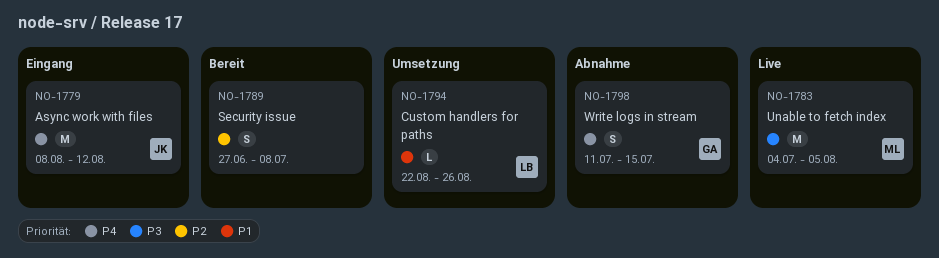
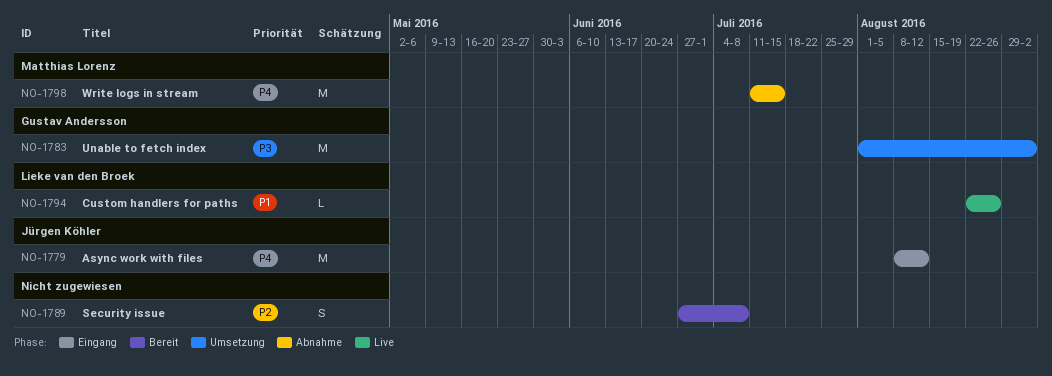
NO-1783, status: Live -> Umsetzung
NO-1783, owner: Matthias Lorenz -> Gustav Andersson
NO-1783, start: Jul 4 -> Aug 1
NO-1783, due: Aug 5 -> Sep 2
NO-1794, status: Umsetzung -> Live
NO-1798, owner: Gustav Andersson -> Matthias Lorenz
NO-1798, estimate: S -> M

